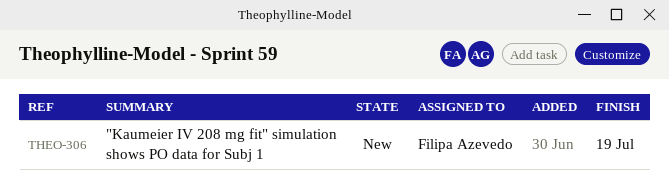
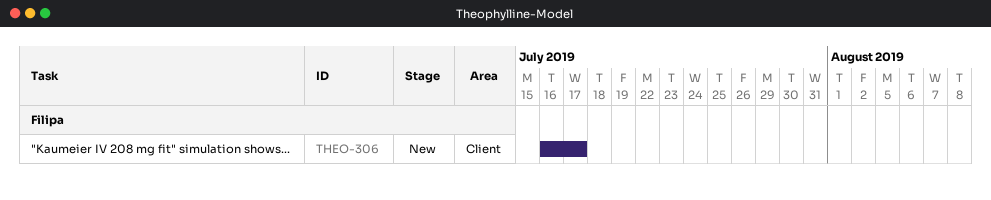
THEO-306, due: Jul 19 -> Jul 17

